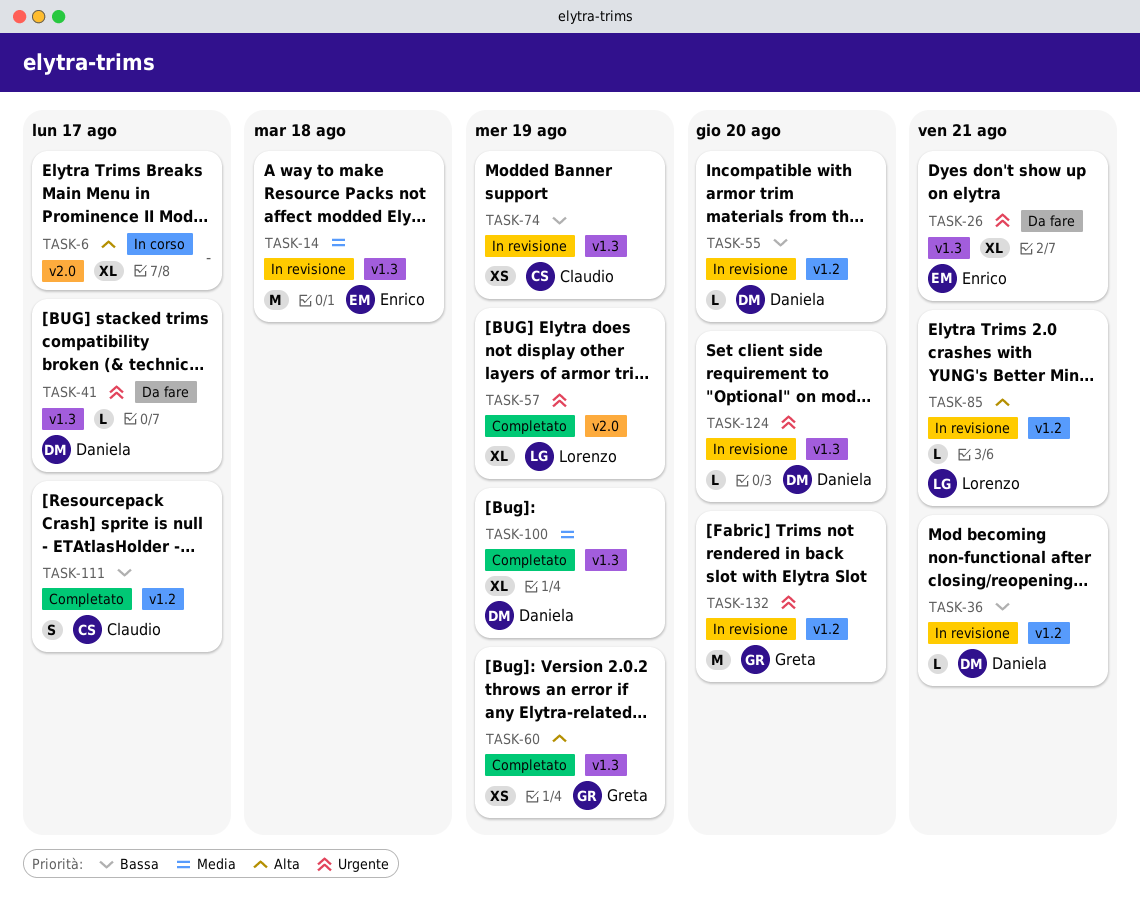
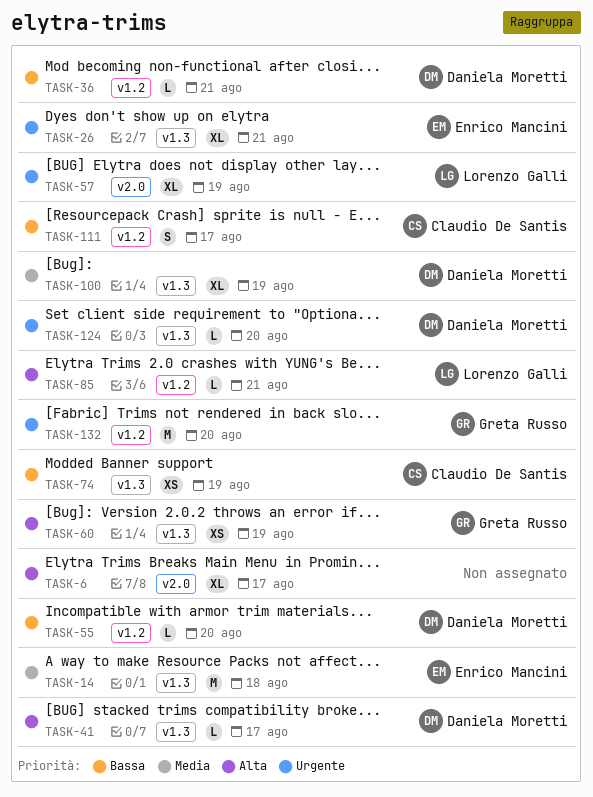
TASK-41, priority: Urgente -> Alta

